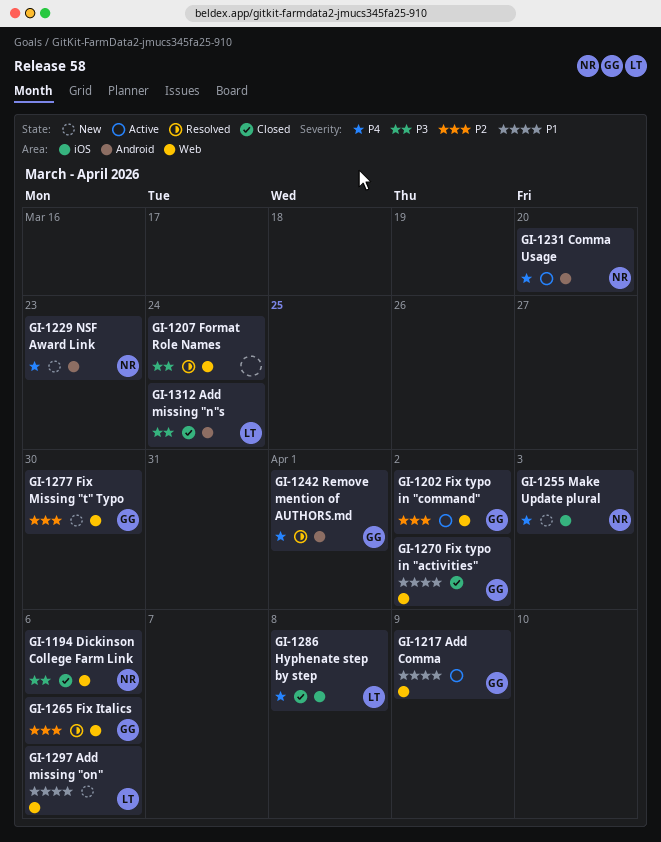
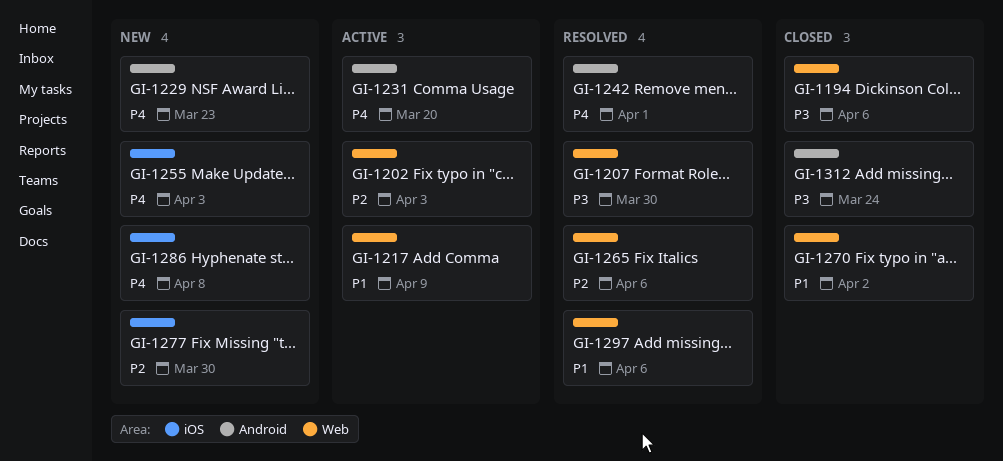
GI-1202, due: Apr 2 -> Apr 3
GI-1207, due: Mar 24 -> Mar 30
GI-1277, label: Web -> iOS
GI-1286, status: Closed -> New
GI-1297, status: New -> Resolved

